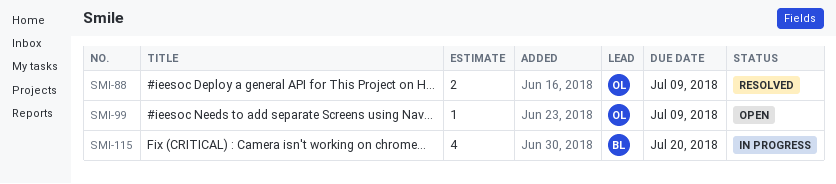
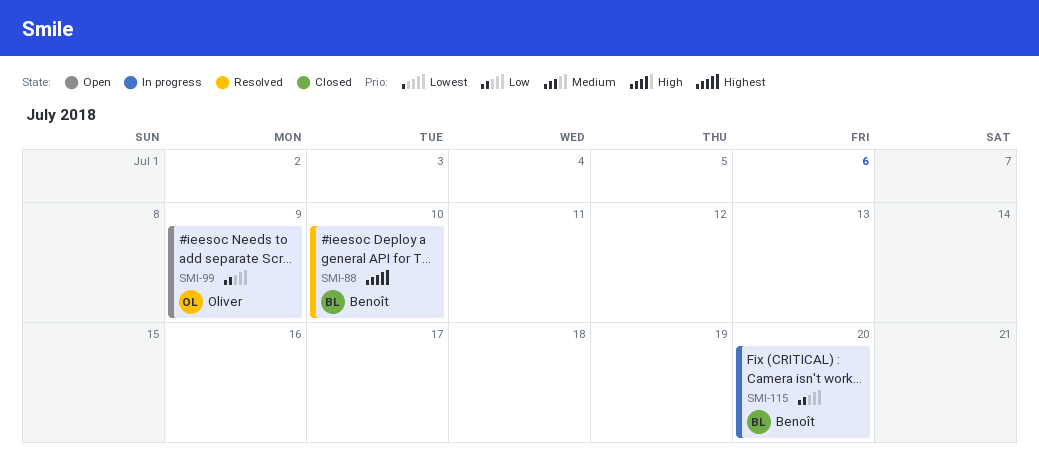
SMI-88, owner: Oliver -> Benoît
SMI-88, due: Jul 9 -> Jul 10

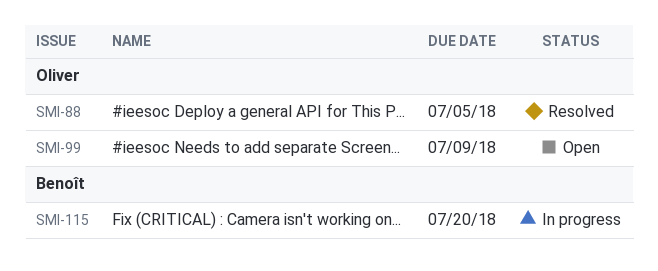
SMI-88, owner: Benoît -> Oliver
SMI-88, due: Jul 10 -> Jul 5

